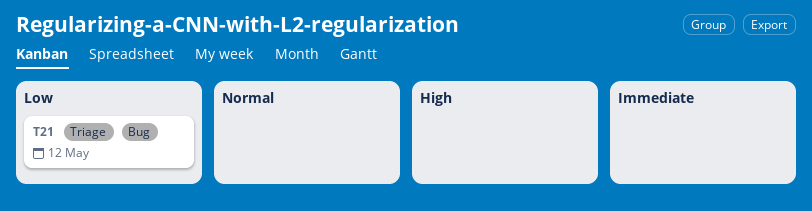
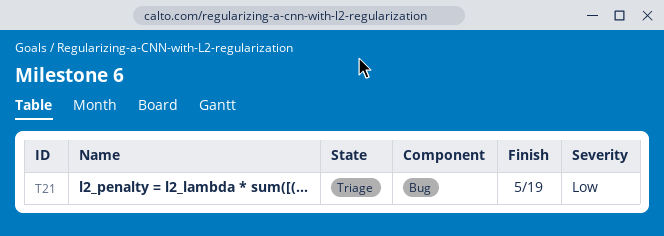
T21, due: May 12 -> May 19

